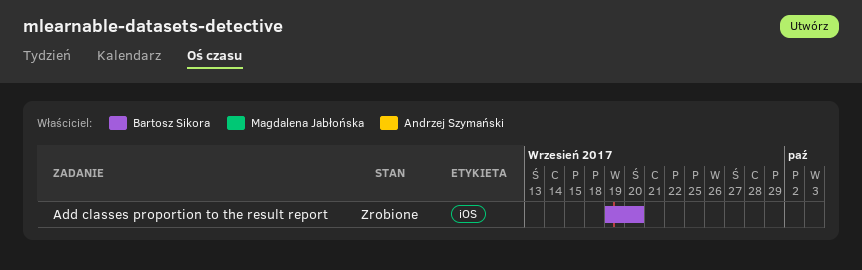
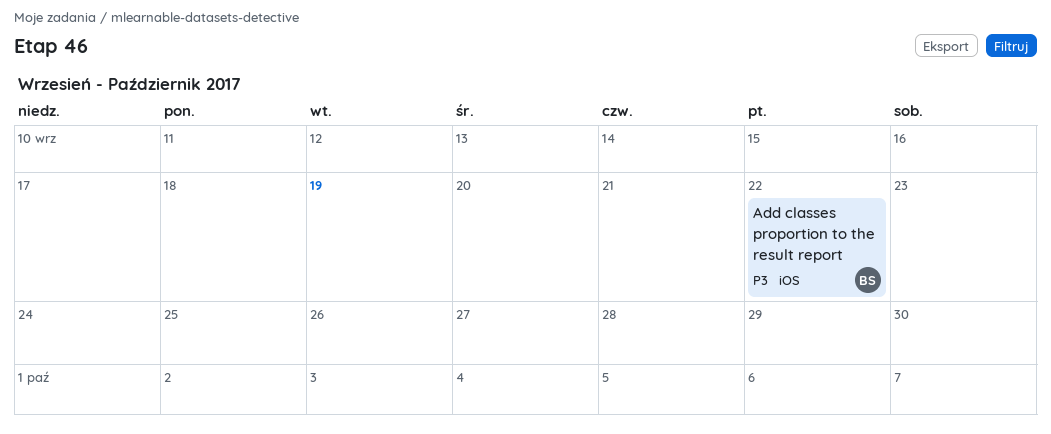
Add classes proportion to the result report, due: Sep 20 -> Sep 22

